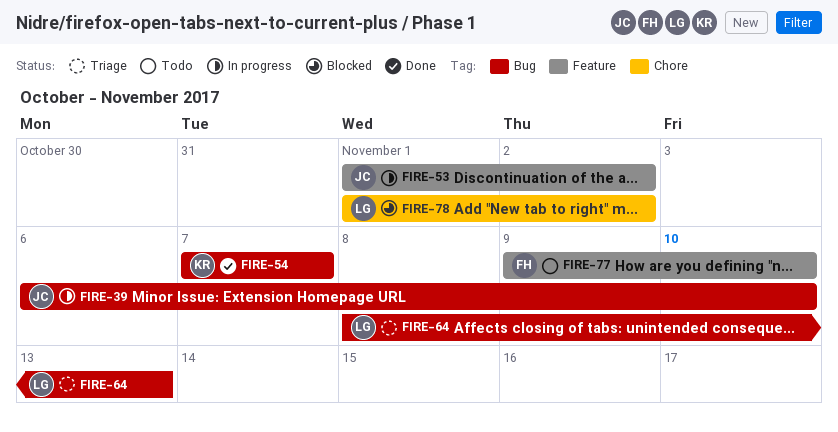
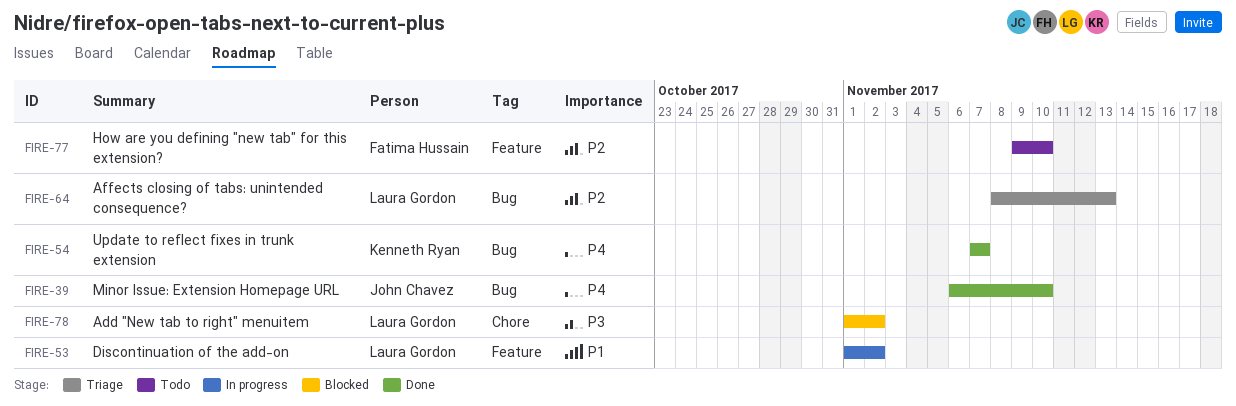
FIRE-39, status: In progress -> Done
FIRE-53, owner: John Chavez -> Laura Gordon

